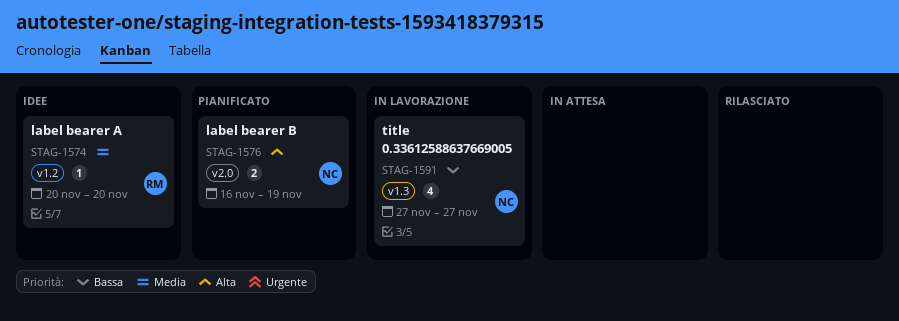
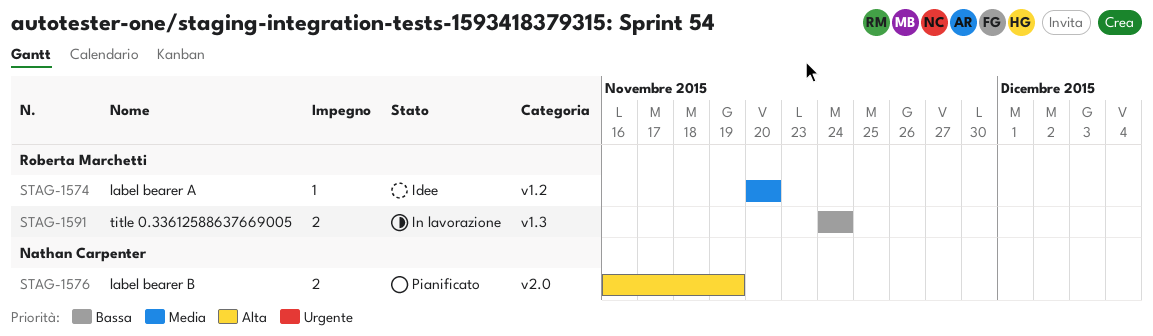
STAG-1591, owner: Nathan Carpenter -> Roberta Marchetti
STAG-1591, estimate: 4 -> 2
STAG-1591, start: Nov 27 -> Nov 24
STAG-1591, due: Nov 27 -> Nov 24

